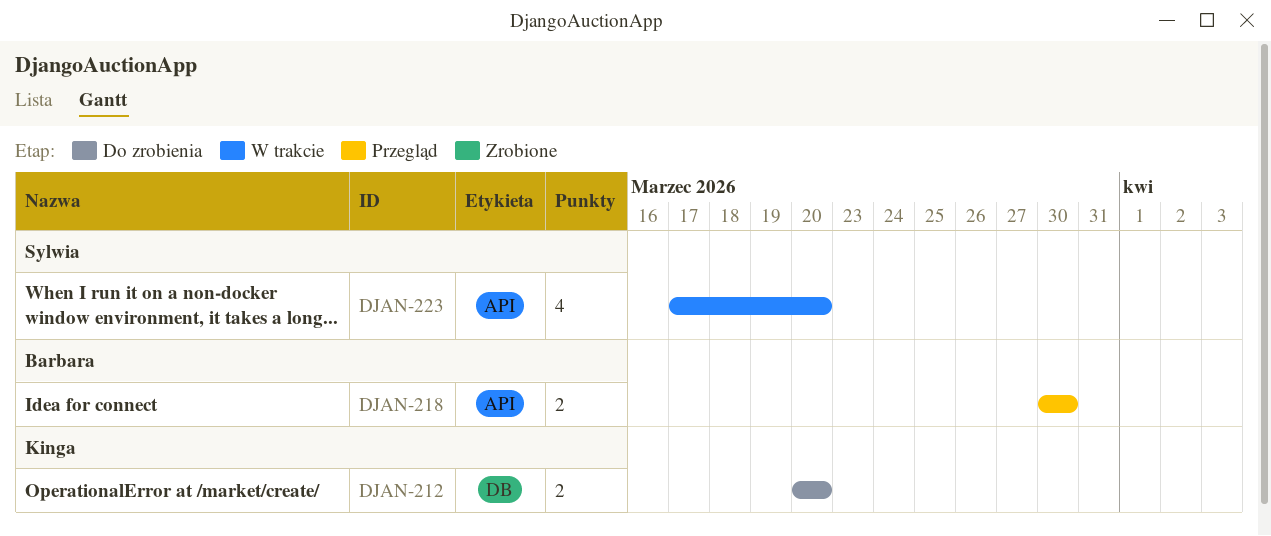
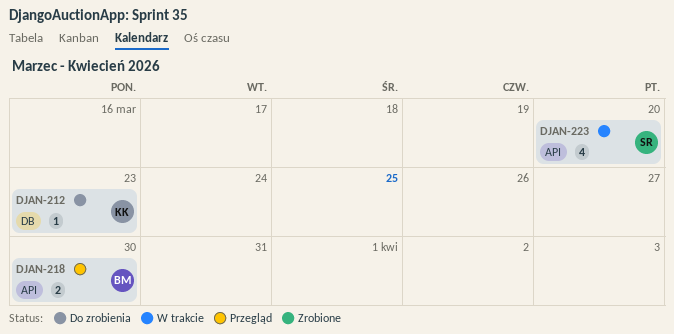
DJAN-212, estimate: 2 -> 1
DJAN-212, due: Mar 20 -> Mar 23

